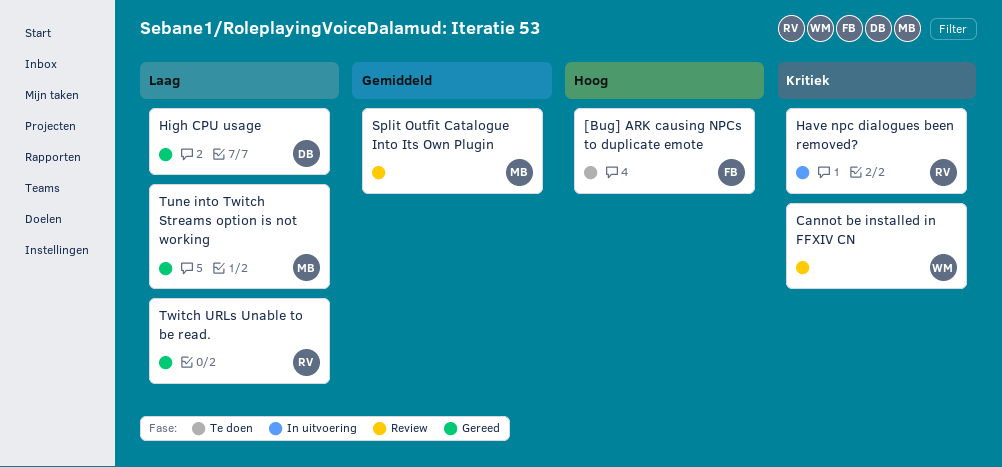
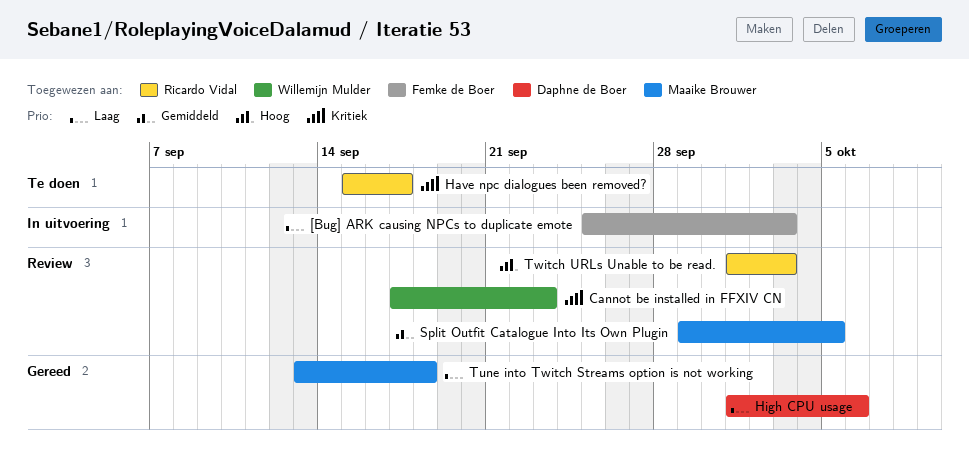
[Bug] ARK causing NPCs to duplicate emote, status: Te doen -> In uitvoering
[Bug] ARK causing NPCs to duplicate emote, priority: Hoog -> Laag
Have npc dialogues been removed?, status: In uitvoering -> Te doen
Twitch URLs Unable to be read., status: Gereed -> Review
Twitch URLs Unable to be read., priority: Laag -> Hoog

